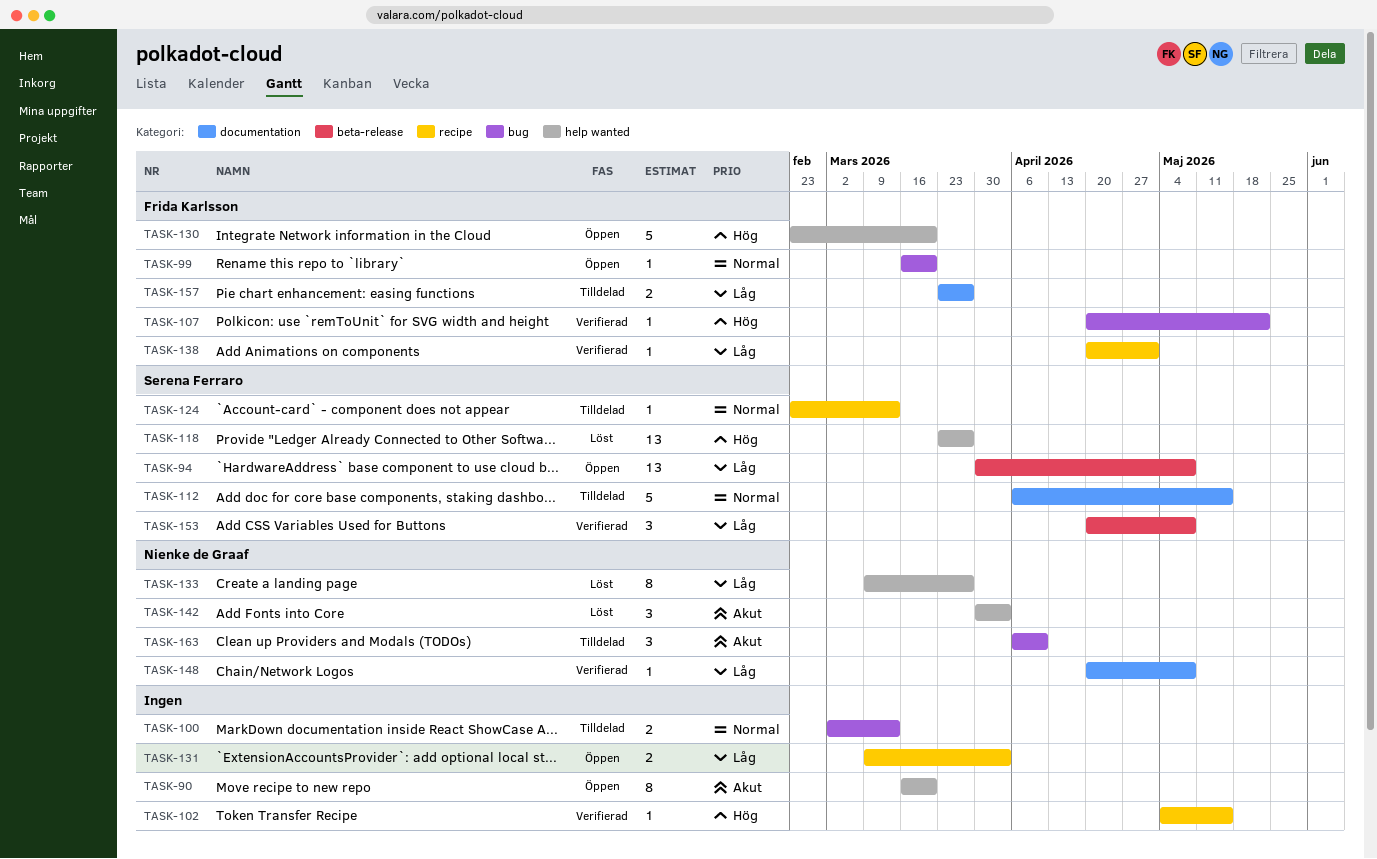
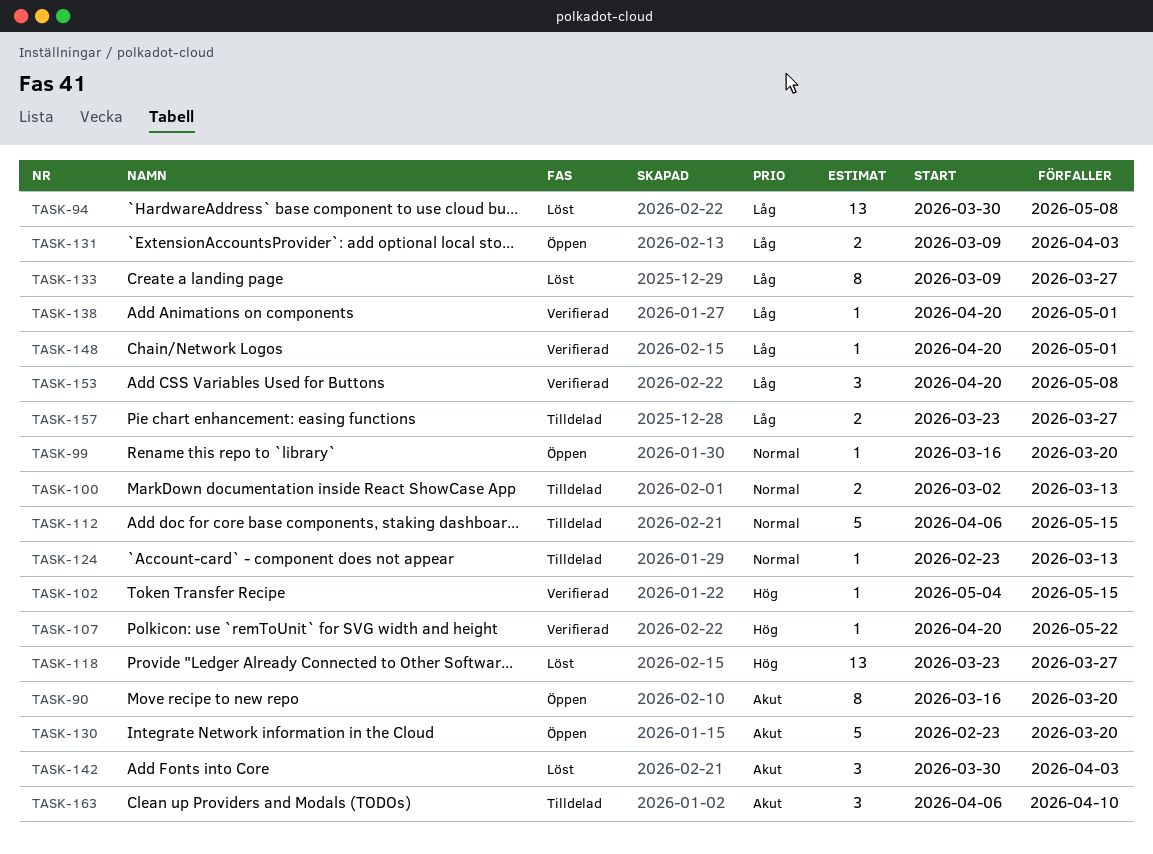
TASK-94, status: Öppen -> Löst
TASK-130, priority: Hög -> Akut
TASK-148, due: May 8 -> May 1

